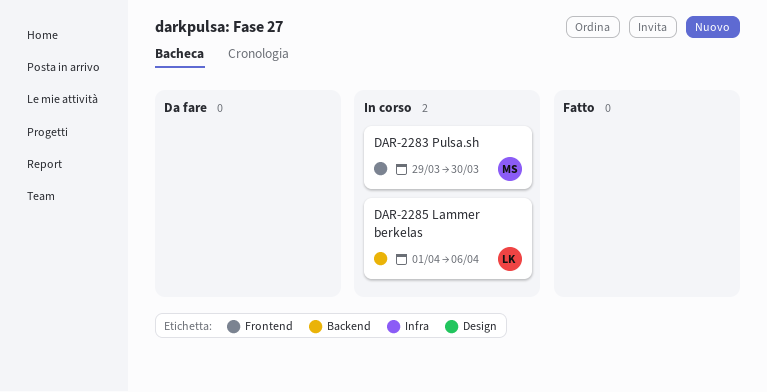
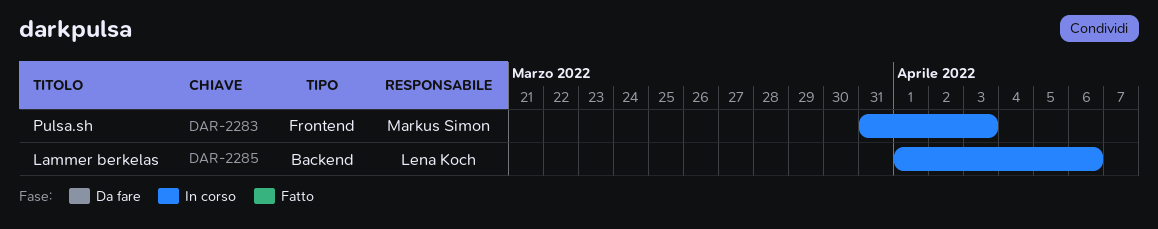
DAR-2283, start: Mar 29 -> Mar 31
DAR-2283, due: Mar 30 -> Apr 3

